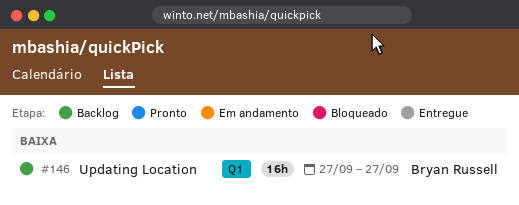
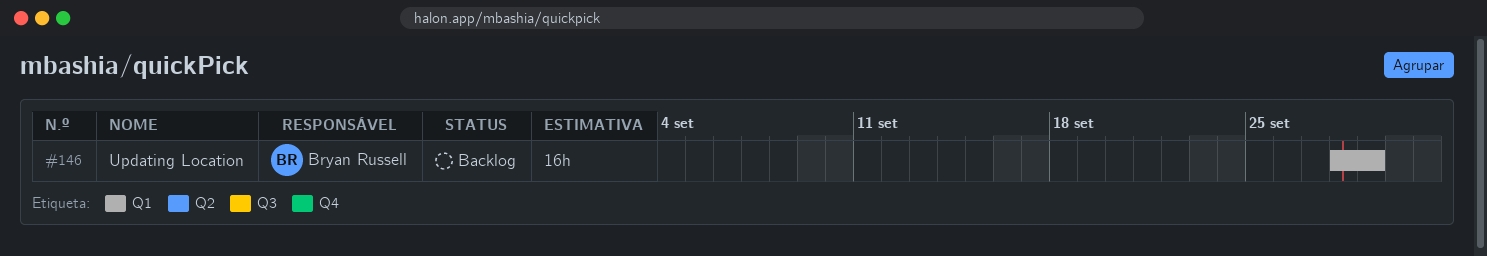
#146, start: Sep 27 -> Sep 28
#146, due: Sep 27 -> Sep 29

